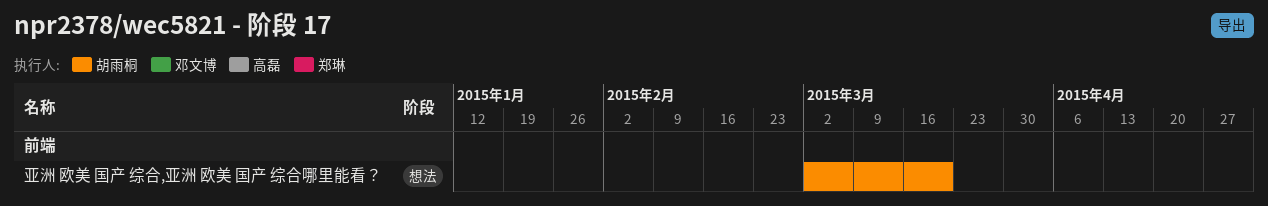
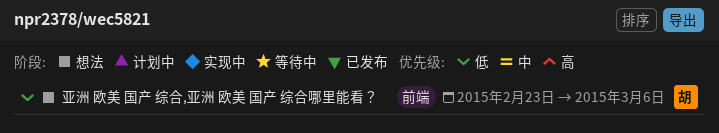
亚洲 欧美 国产 综合,亚洲 欧美 国产 综合哪里能看？, start: Mar 2 -> Feb 23
亚洲 欧美 国产 综合,亚洲 欧美 国产 综合哪里能看？, due: Mar 20 -> Mar 6

